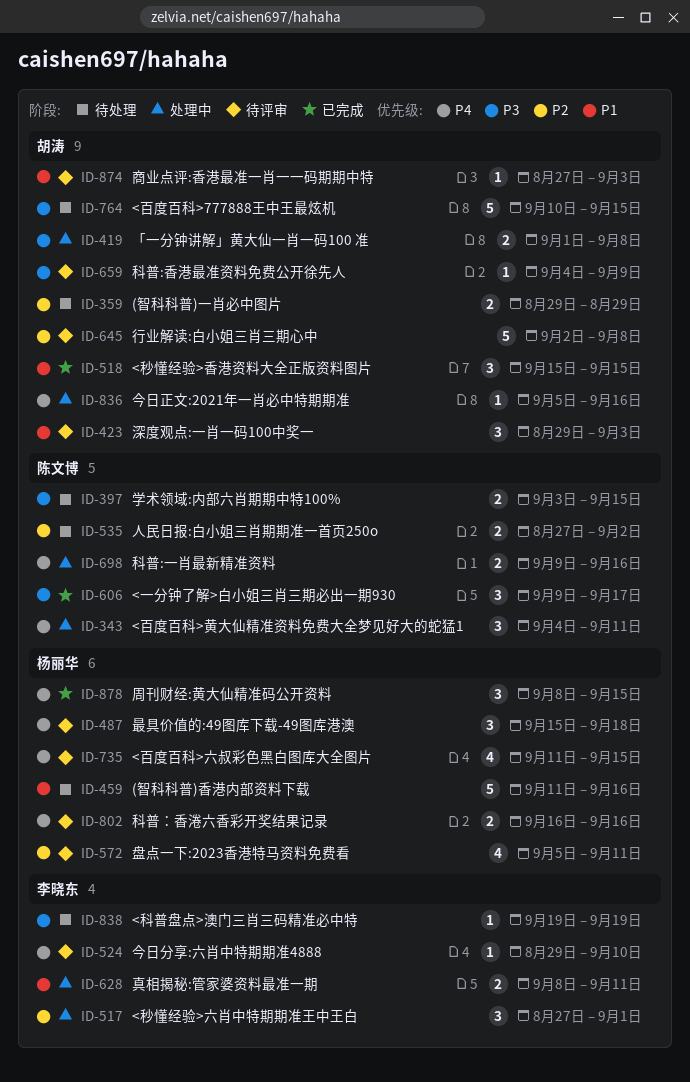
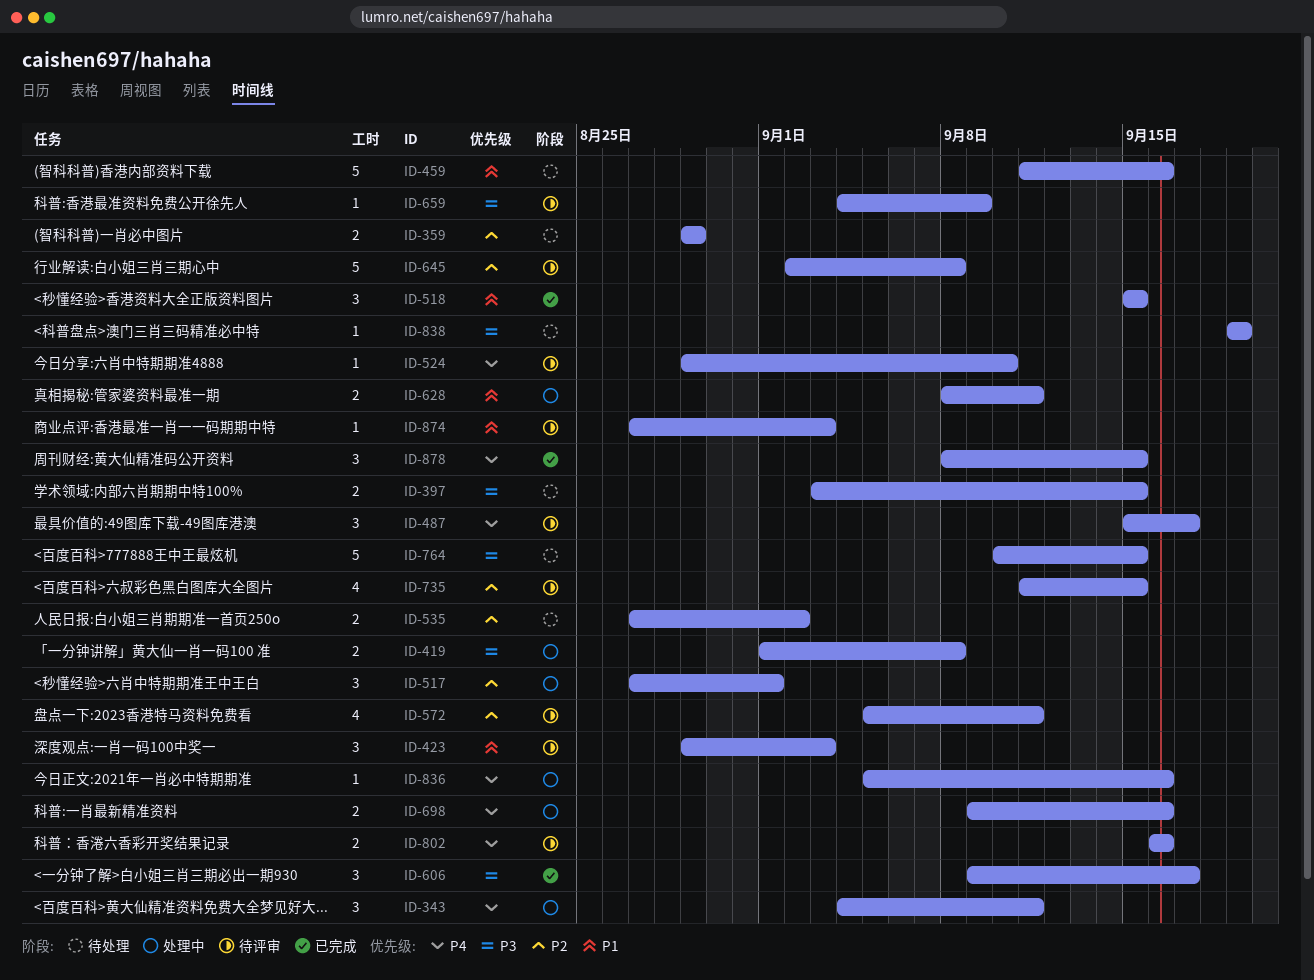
ID-487, due: Sep 18 -> Sep 17
ID-735, priority: P4 -> P2

